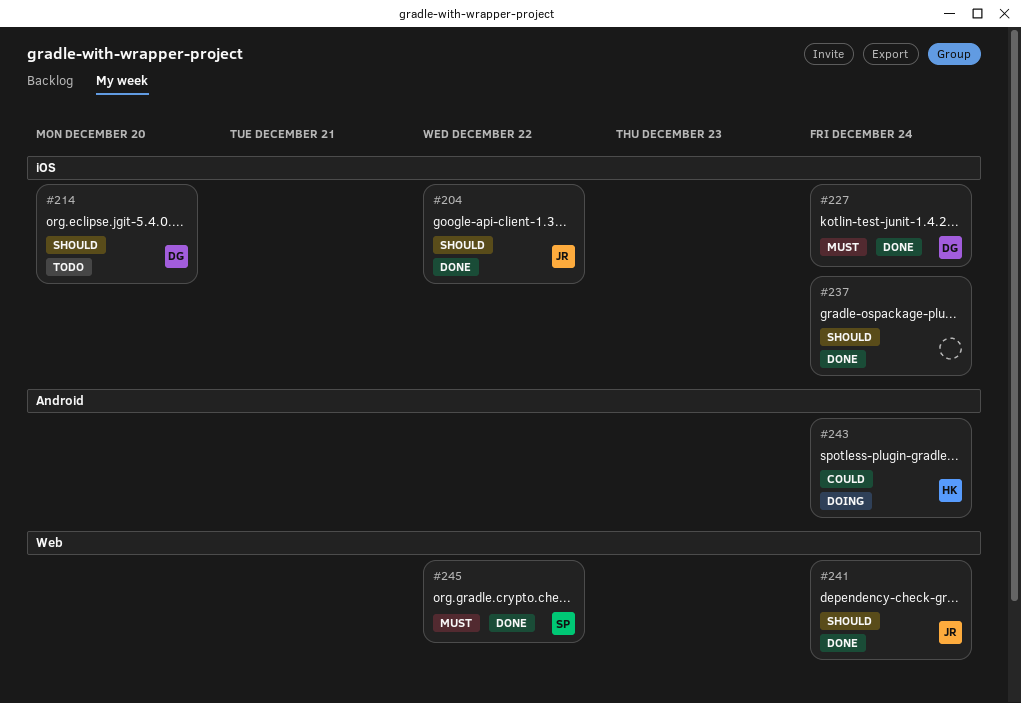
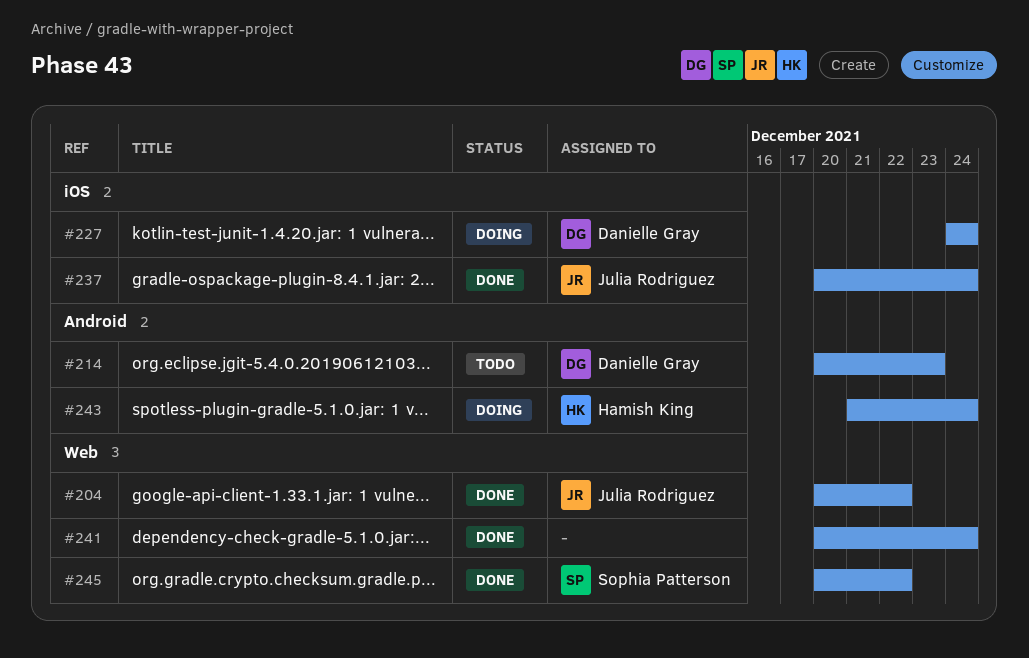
#204, label: iOS -> Web
#214, label: iOS -> Android
#214, due: Dec 20 -> Dec 23
#227, status: Done -> Doing
#237, owner: none -> Julia Rodriguez
#241, owner: Julia Rodriguez -> none

